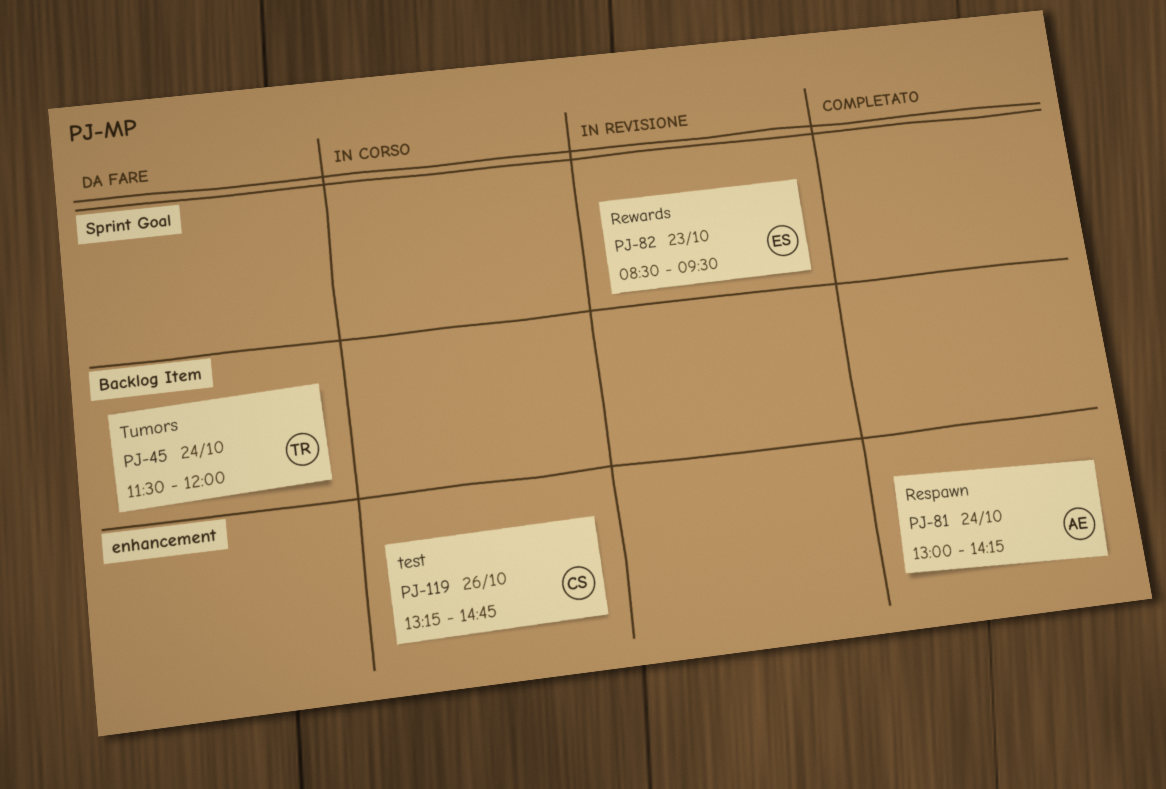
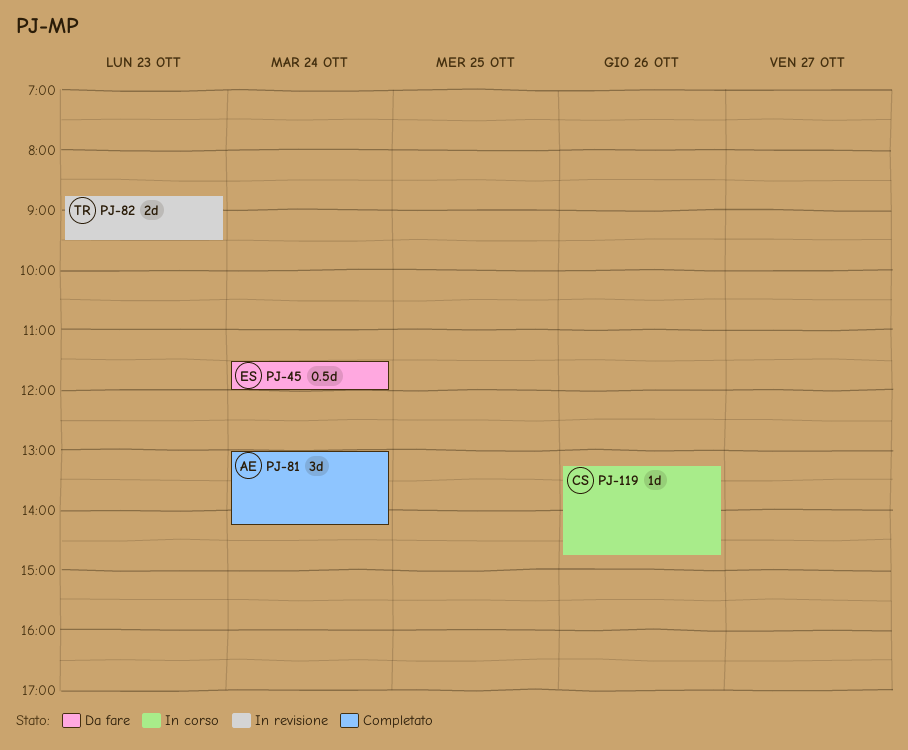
PJ-45, owner: TR -> ES
PJ-82, owner: ES -> TR
PJ-82, begins: 08:30 -> 08:45

